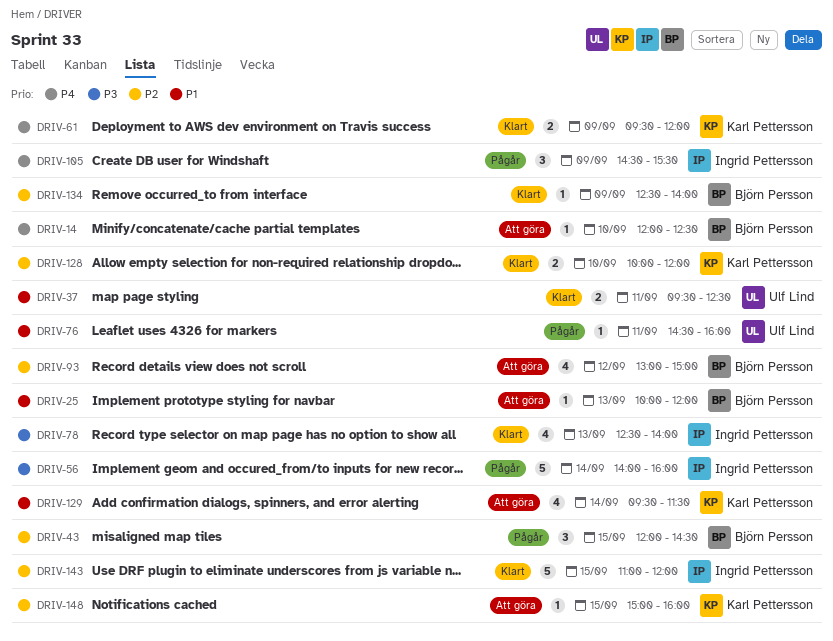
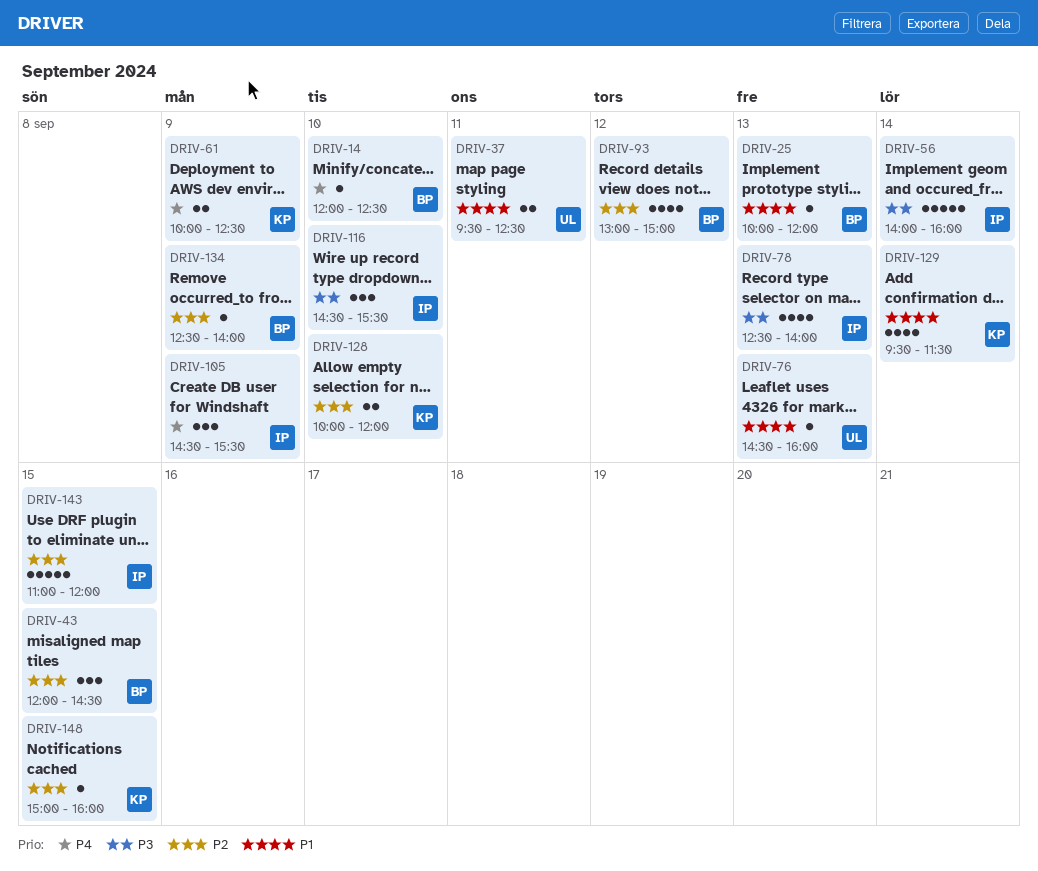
DRIV-61, begins: 09:30 -> 10:00
DRIV-61, ends: 12:00 -> 12:30
DRIV-76, day: Sep 11 -> Sep 13
DRIV-116: none -> present

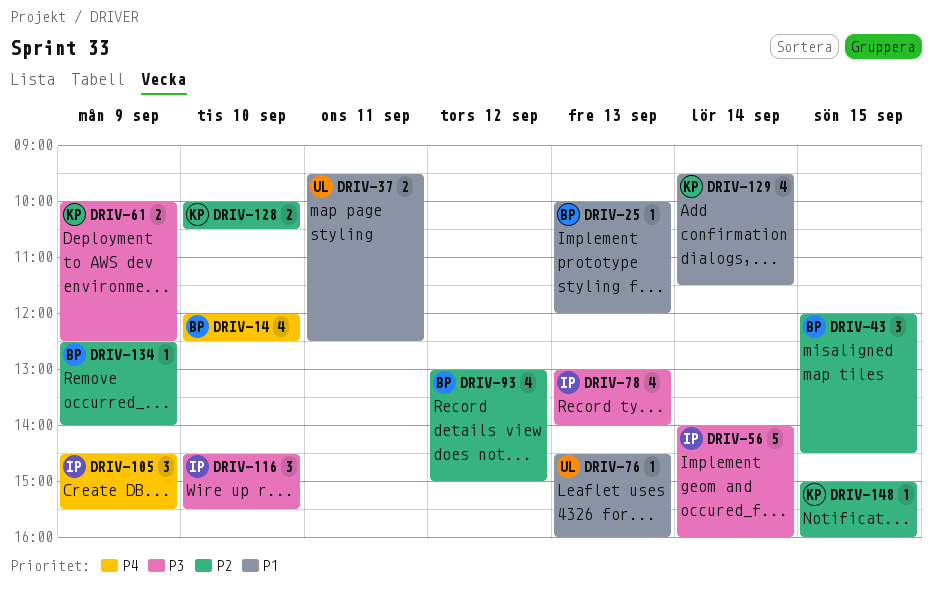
DRIV-14, estimate: 1 -> 4
DRIV-61, priority: P4 -> P3
DRIV-78, begins: 12:30 -> 13:00
DRIV-128, ends: 12:00 -> 10:30
DRIV-143: present -> none

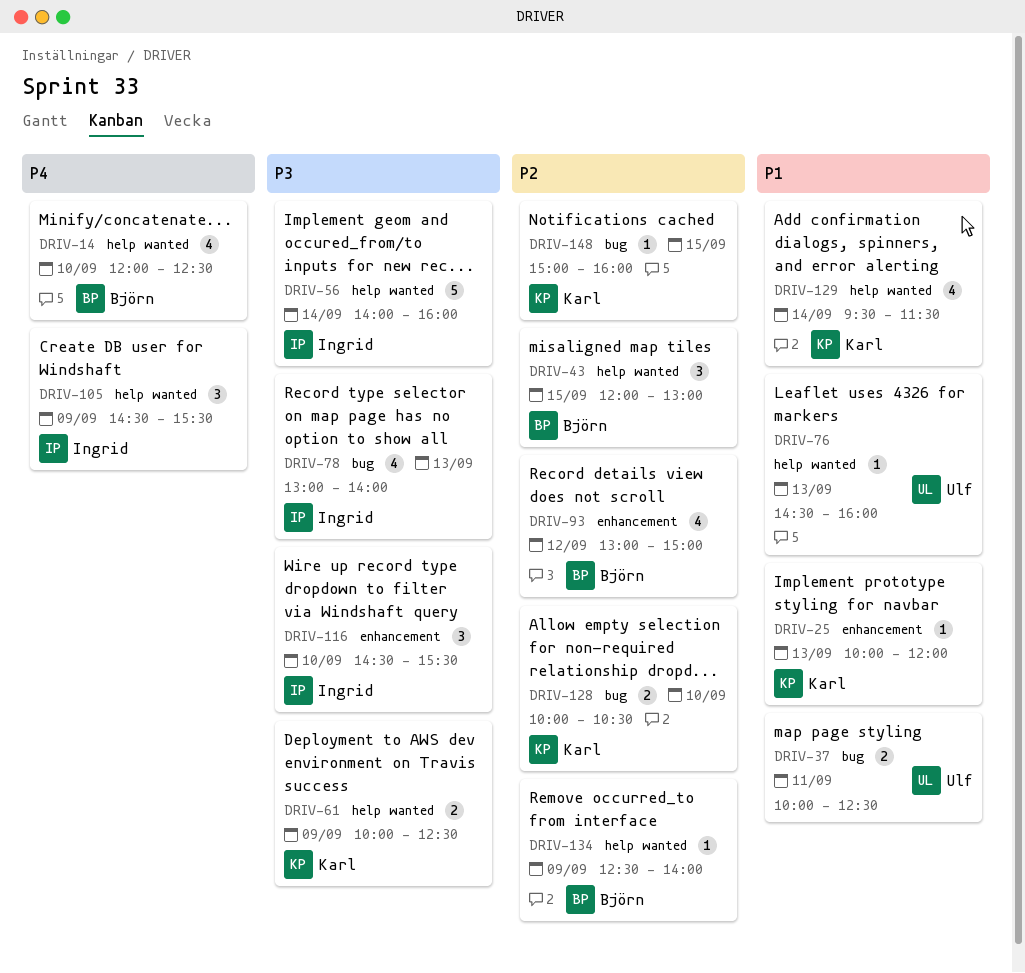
DRIV-25, owner: Björn -> Karl
DRIV-37, begins: 09:30 -> 10:00
DRIV-43, ends: 14:30 -> 13:00

